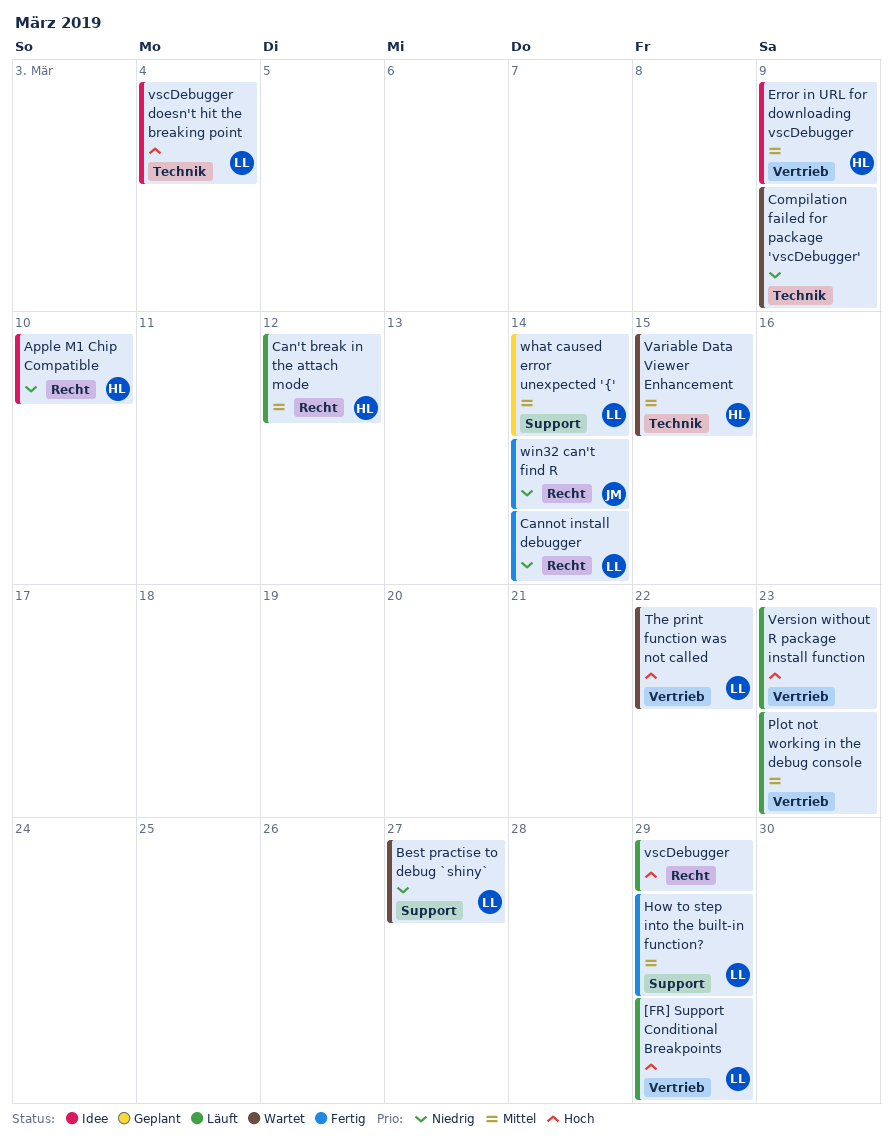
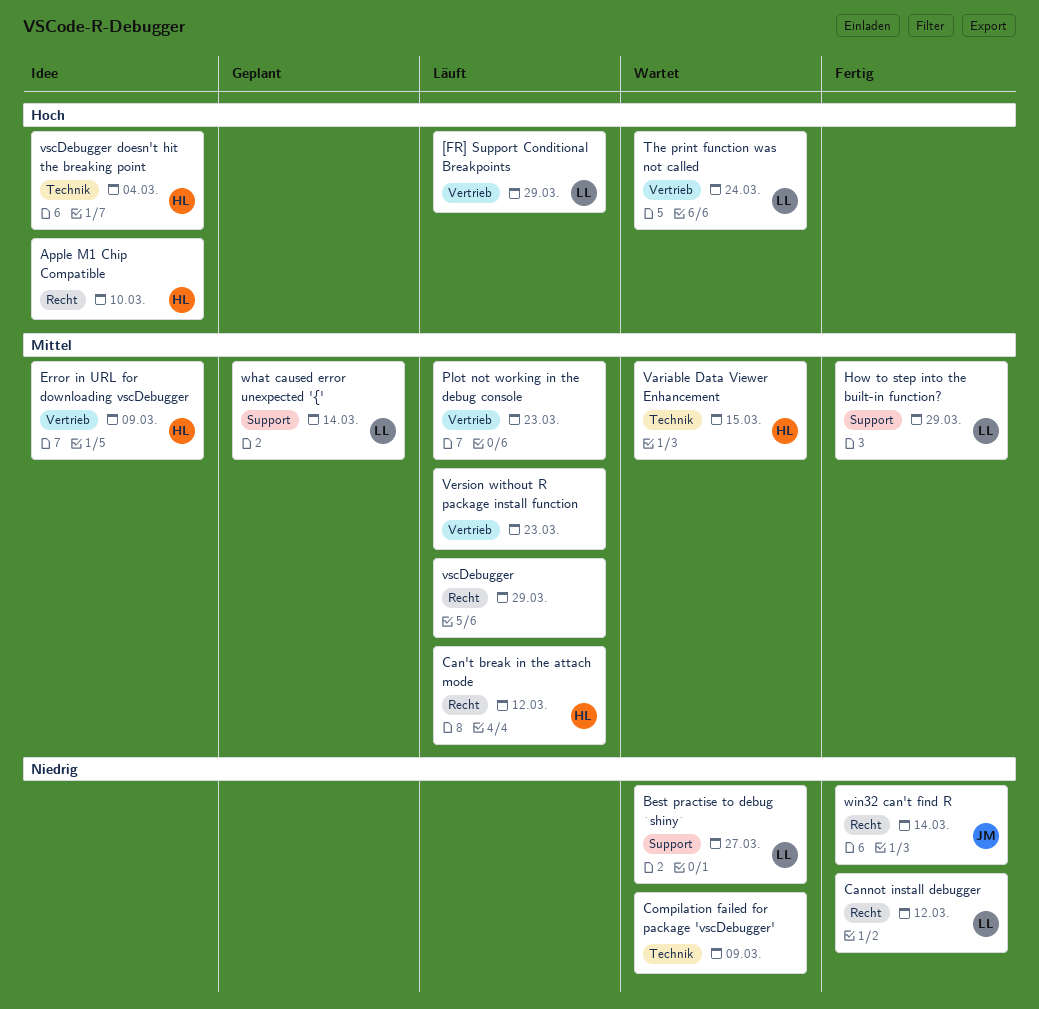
Apple M1 Chip Compatible, priority: Niedrig -> Hoch
Cannot install debugger, due: Mar 14 -> Mar 12
The print function was not called, due: Mar 22 -> Mar 24
Version without R package install function, priority: Hoch -> Mittel
vscDebugger, priority: Hoch -> Mittel
vscDebugger doesn't hit the breaking point, owner: LL -> HL

